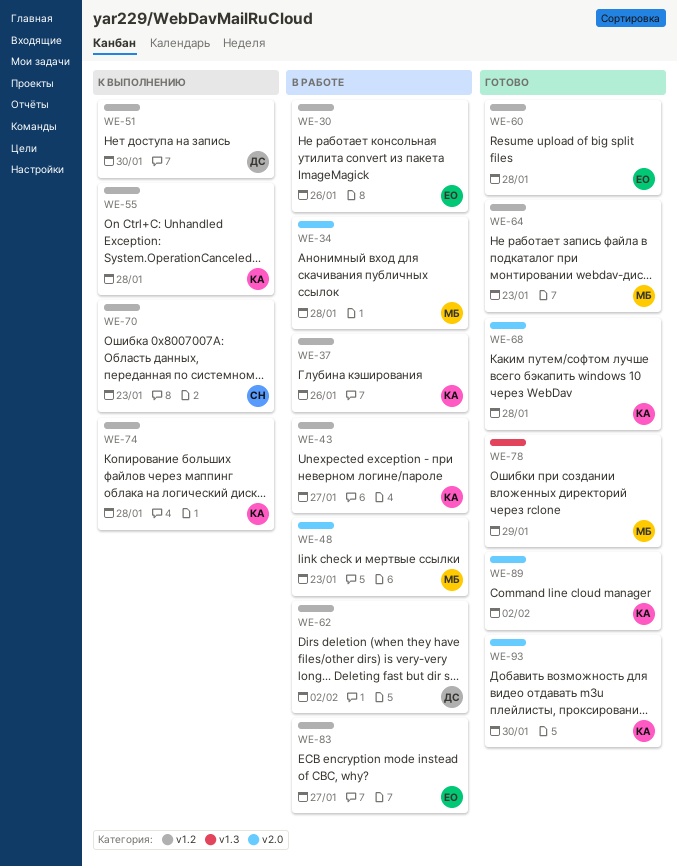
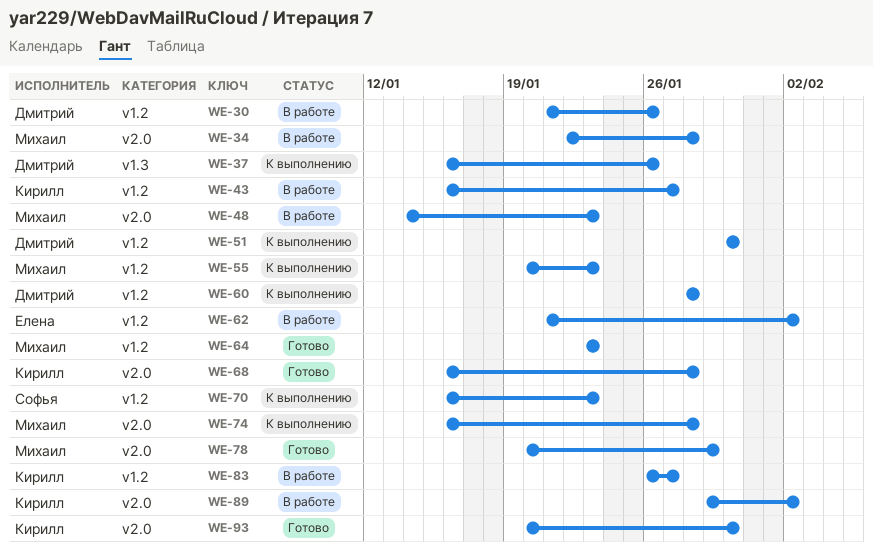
WE-30, owner: Елена -> Дмитрий
WE-37, status: В работе -> К выполнению
WE-37, owner: Кирилл -> Дмитрий
WE-37, label: v1.2 -> v1.3
WE-55, owner: Кирилл -> Михаил
WE-55, due: Jan 28 -> Jan 23
WE-60, status: Готово -> К выполнению
WE-60, owner: Елена -> Дмитрий
WE-62, owner: Дмитрий -> Елена
WE-74, owner: Кирилл -> Михаил
WE-74, label: v1.2 -> v2.0
WE-78, label: v1.3 -> v2.0
WE-83, owner: Елена -> Кирилл
WE-89, status: Готово -> В работе

